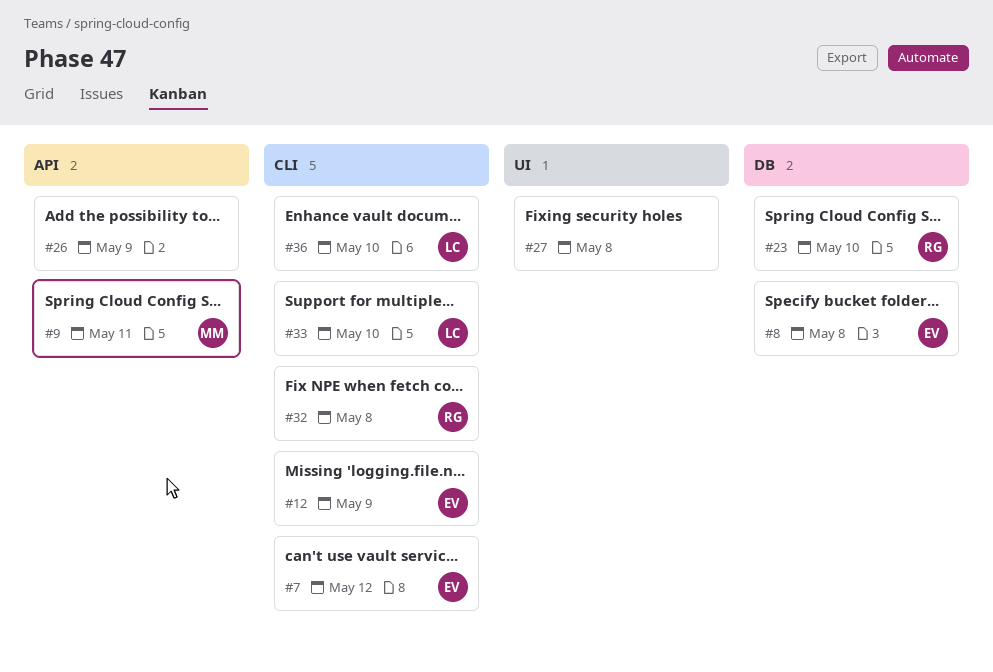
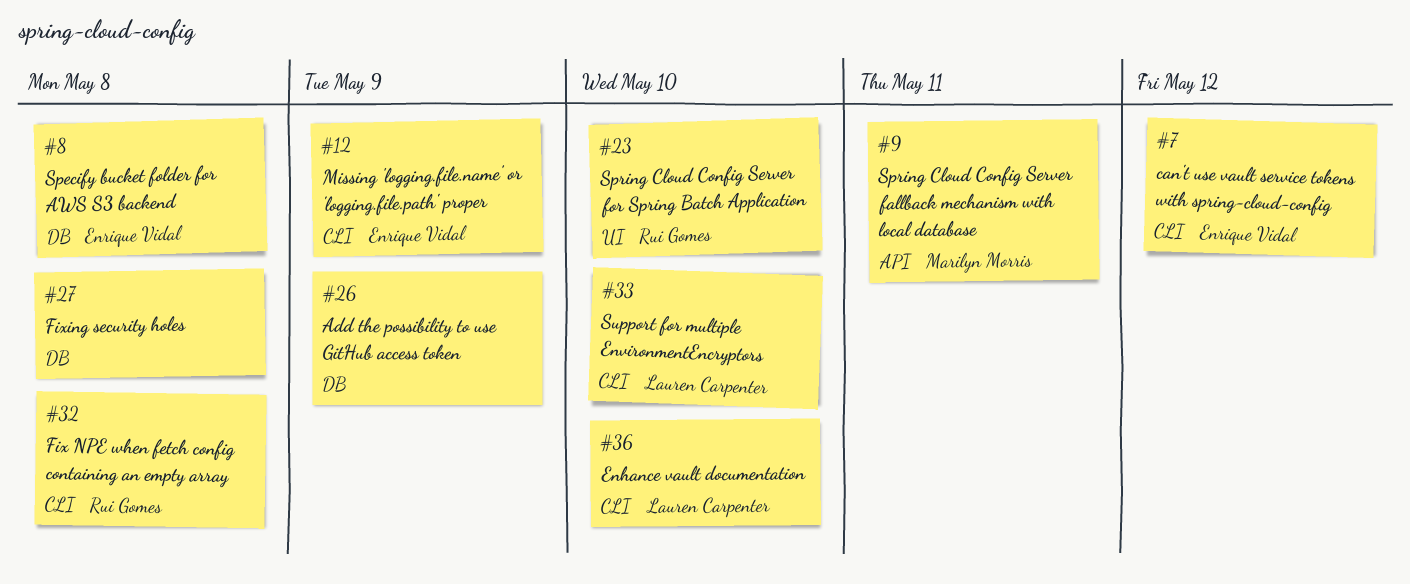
#23, label: DB -> UI
#26, label: API -> DB
#27, label: UI -> DB

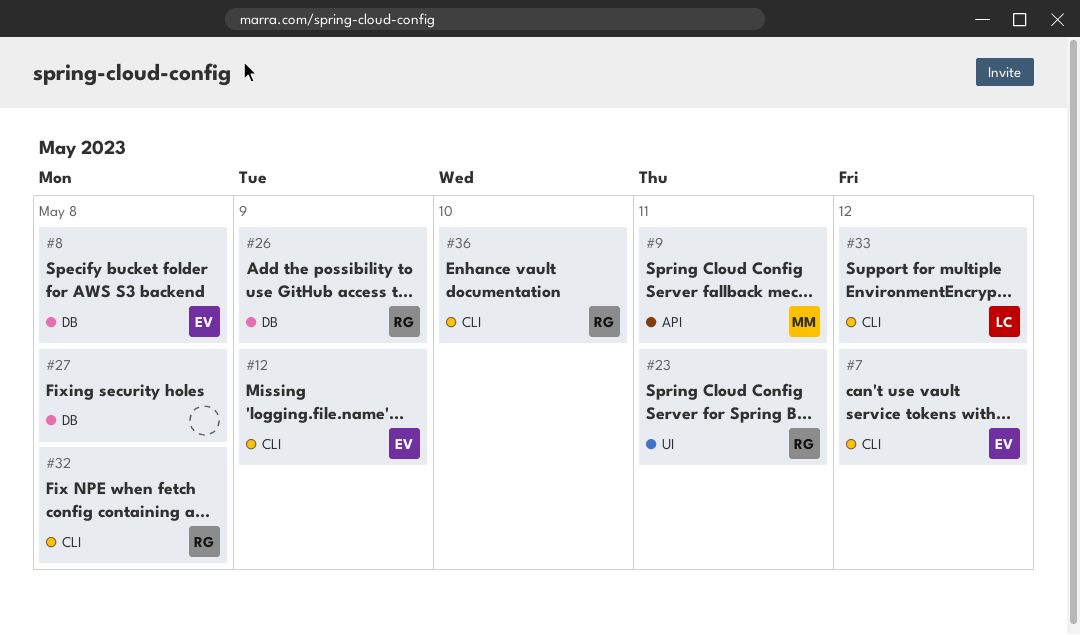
#23, due: May 10 -> May 11
#26, owner: none -> Rui Gomes
#33, due: May 10 -> May 12
#36, owner: Lauren Carpenter -> Rui Gomes

